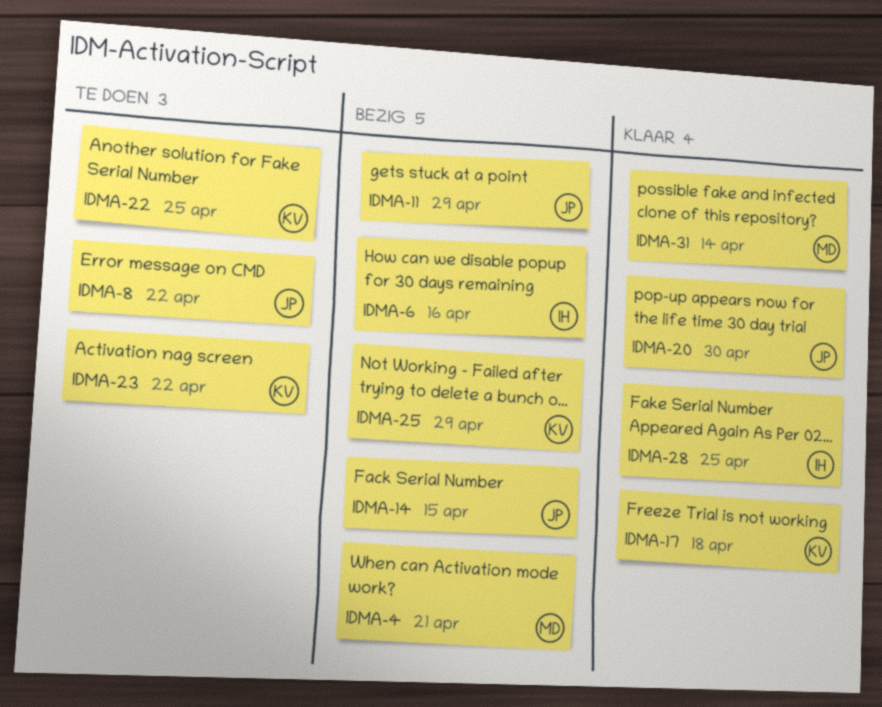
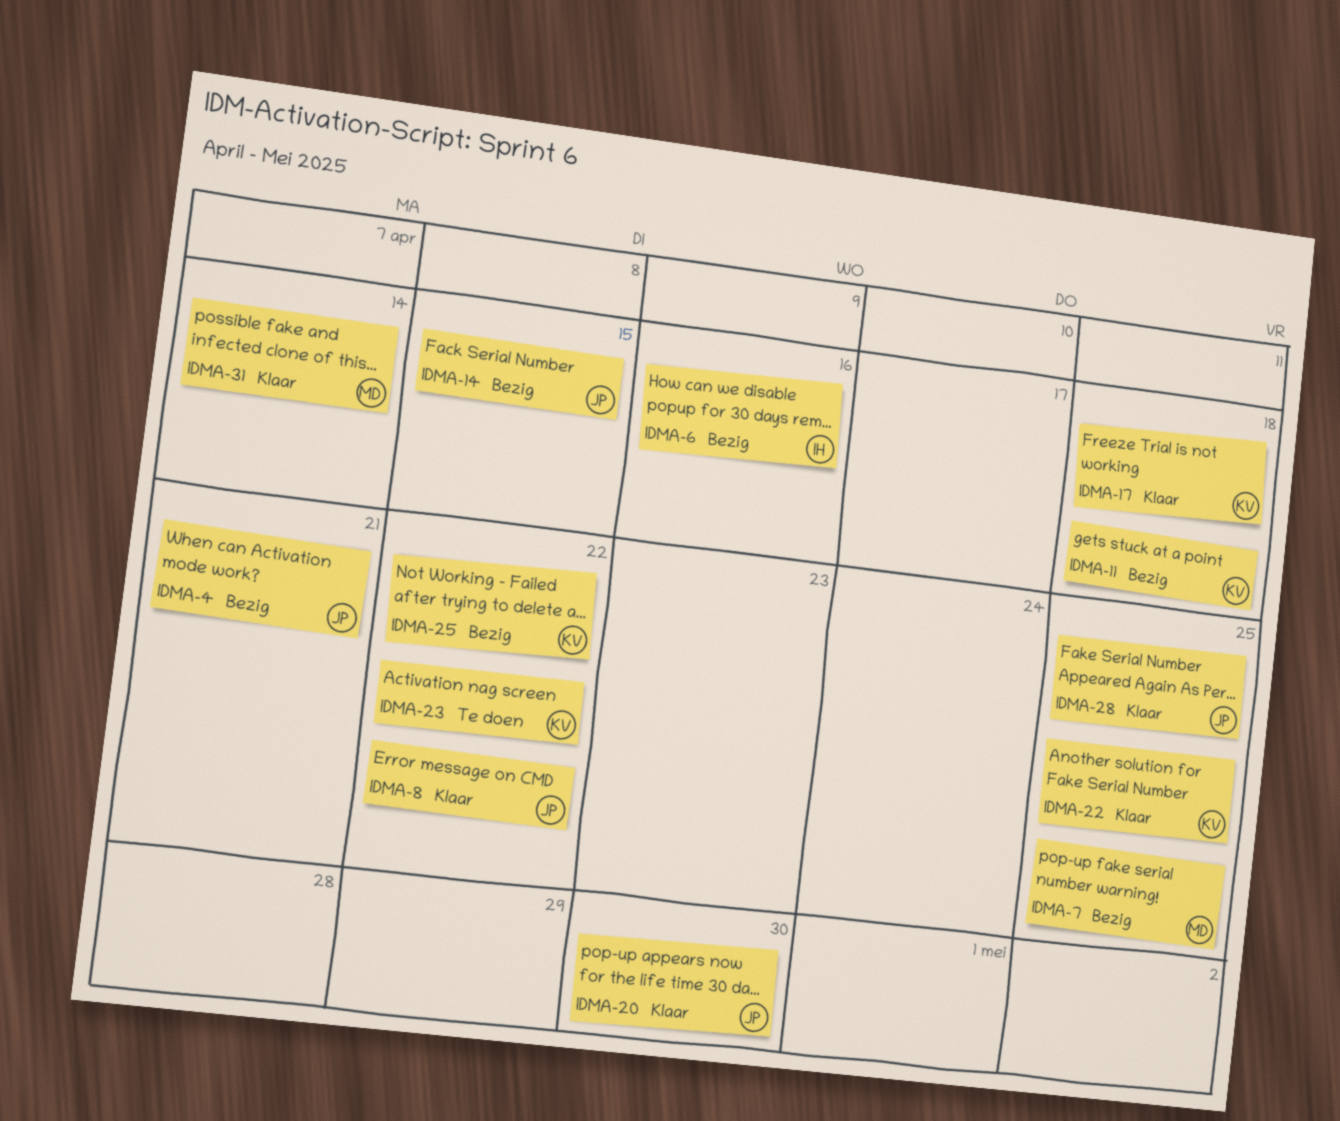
IDMA-4, owner: MD -> JP
IDMA-7: none -> present
IDMA-8, status: Te doen -> Klaar
IDMA-11, owner: JP -> KV
IDMA-11, due: Apr 29 -> Apr 18
IDMA-22, status: Te doen -> Klaar
IDMA-25, due: Apr 29 -> Apr 22
IDMA-28, owner: IH -> JP

